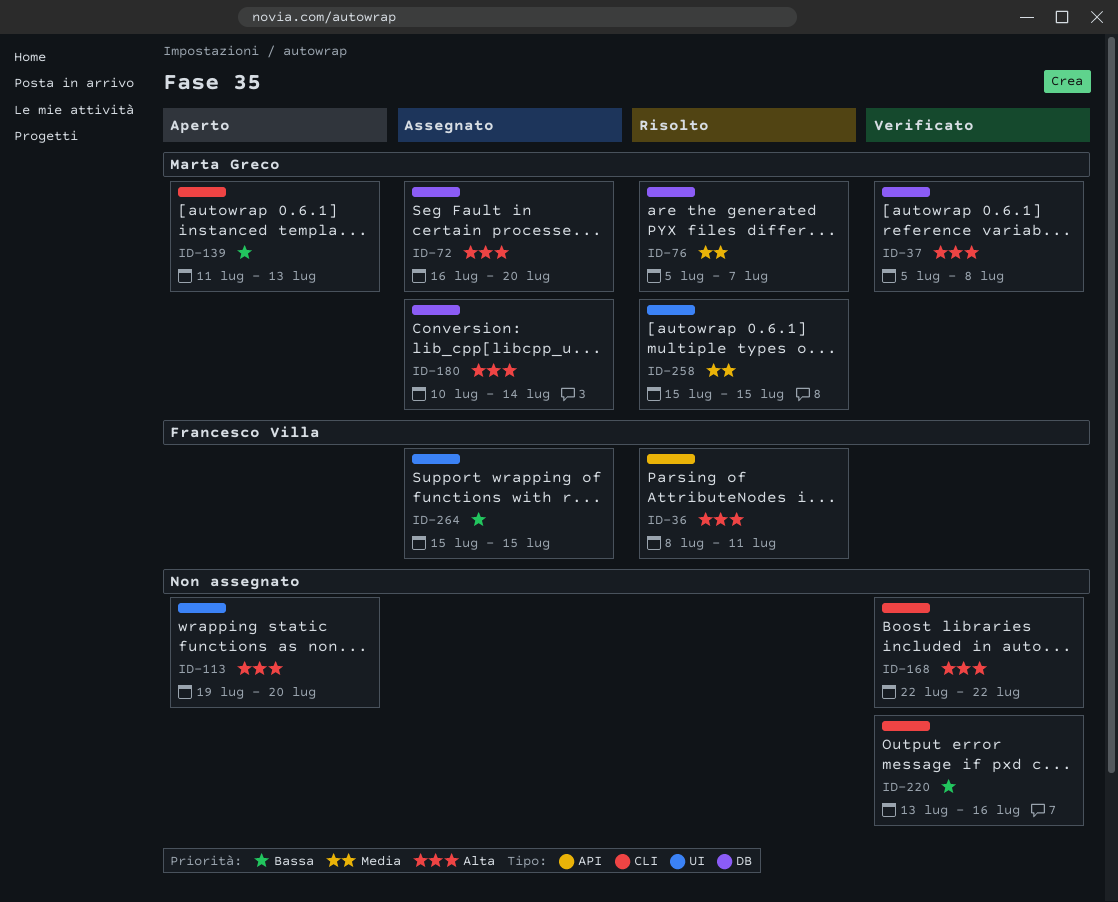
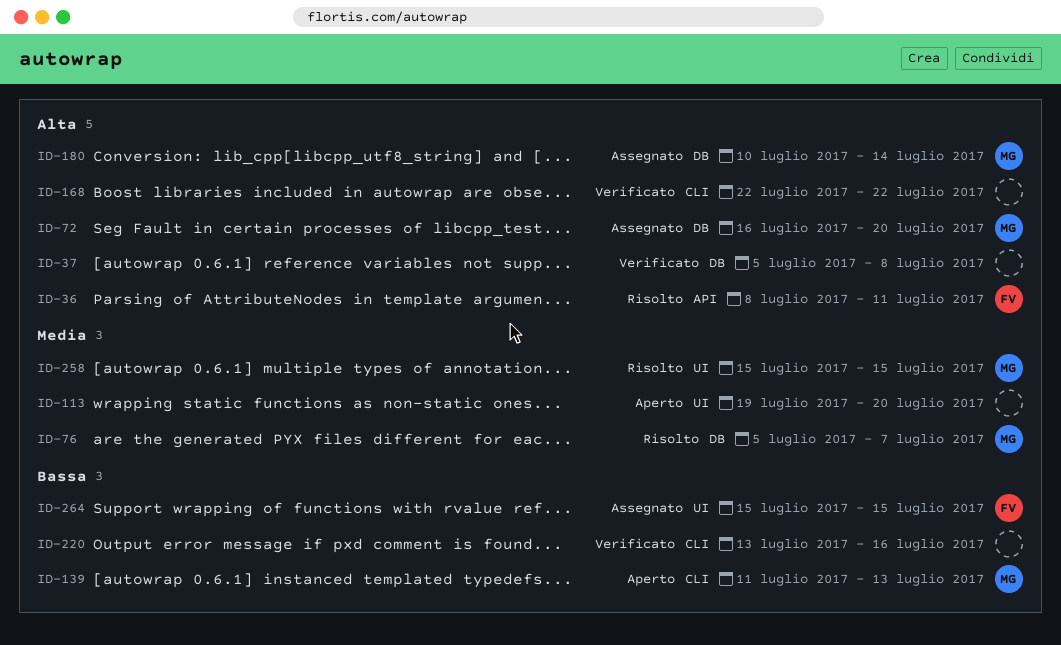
ID-37, owner: Marta Greco -> none
ID-113, priority: Alta -> Media

